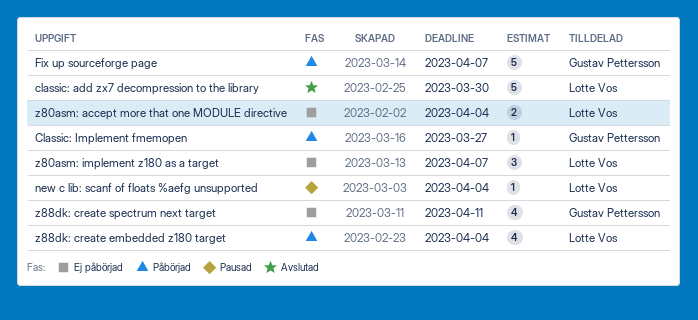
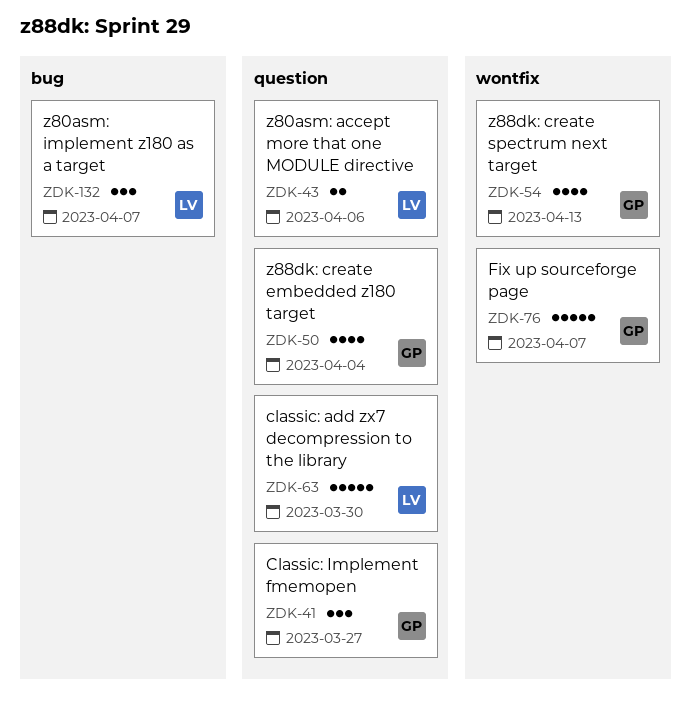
Classic: Implement fmemopen, estimate: 1 -> 3
new c lib: scanf of floats %aefg unsupported: present -> none
z80asm: accept more that one MODULE directive, due: Apr 4 -> Apr 6
z88dk: create embedded z180 target, owner: Lotte Vos -> Gustav Pettersson
z88dk: create spectrum next target, due: Apr 11 -> Apr 13

